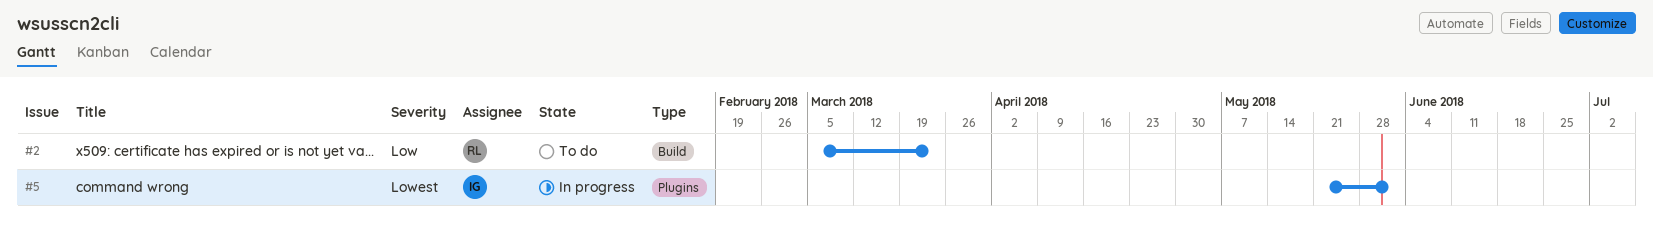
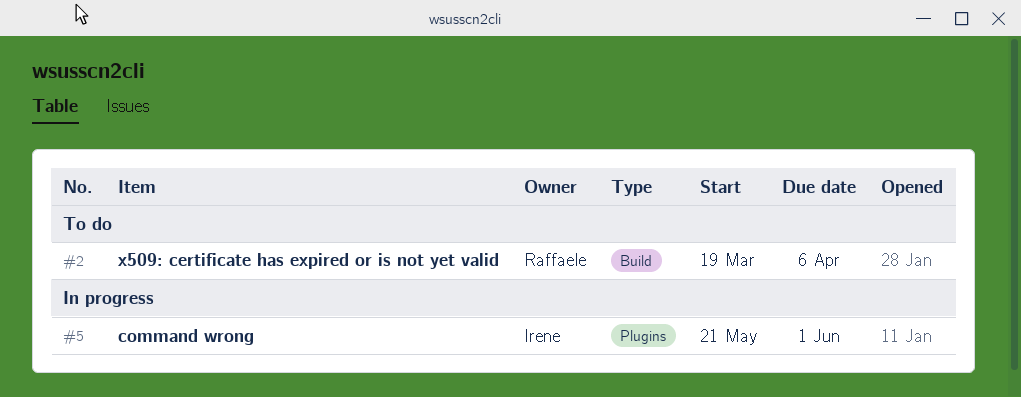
#2, start: Mar 5 -> Mar 19
#2, due: Mar 23 -> Apr 6

